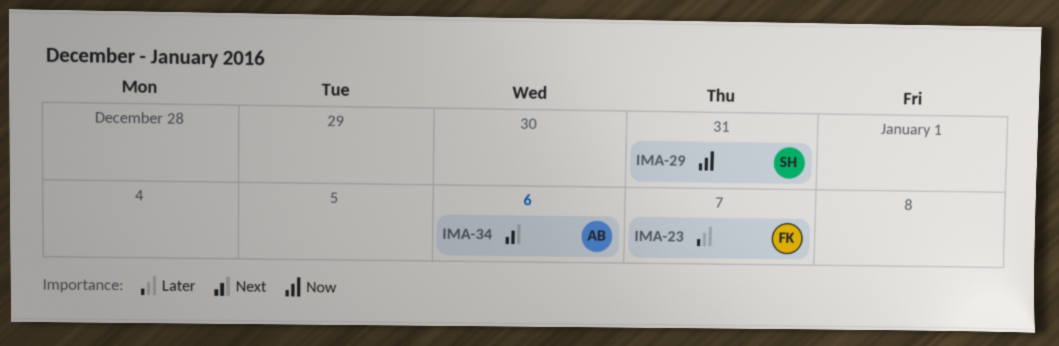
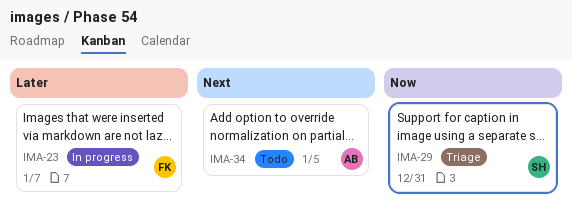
IMA-34, due: Jan 6 -> Jan 5

